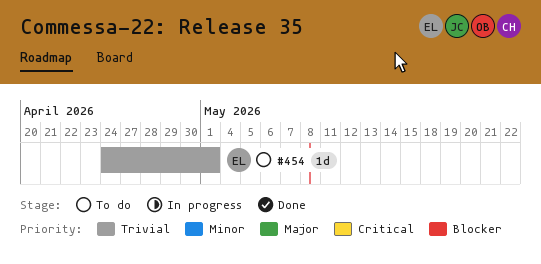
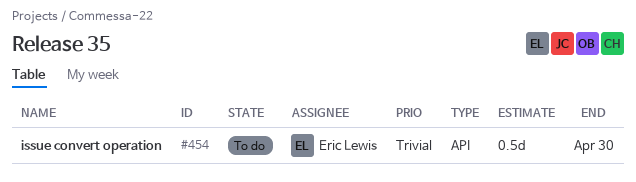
#454, estimate: 1d -> 0.5d
#454, due: May 1 -> Apr 30

